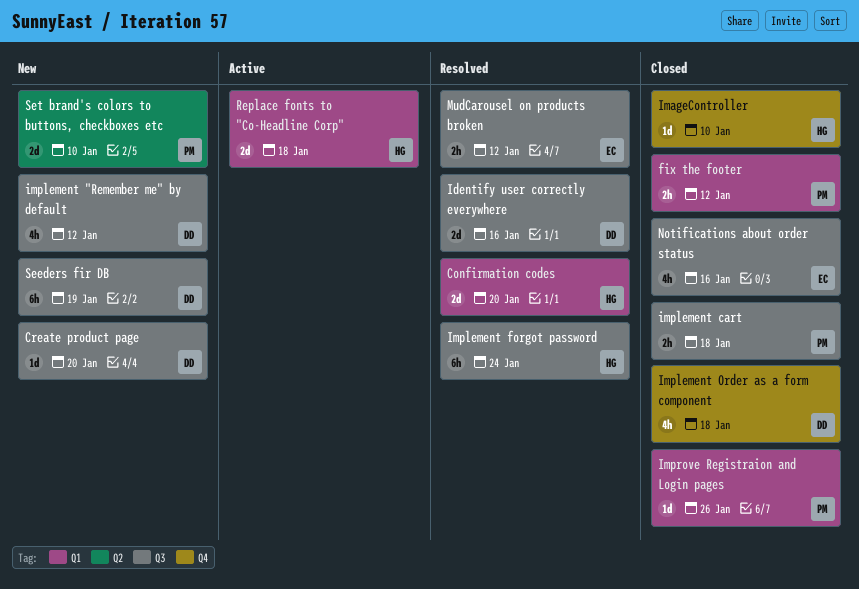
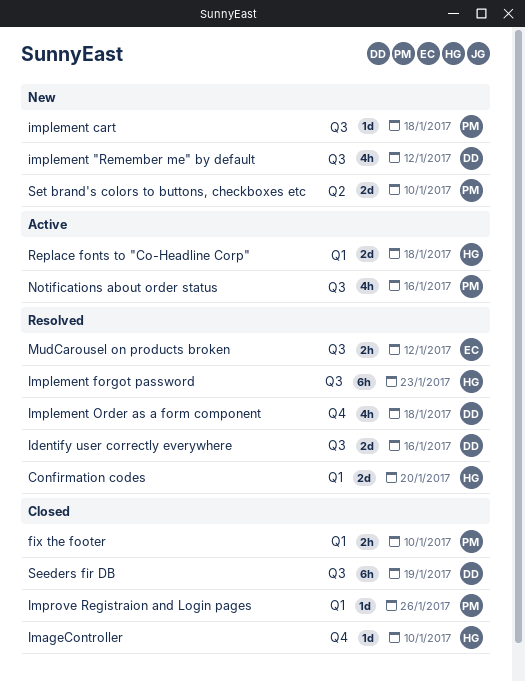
Create product page: present -> none
fix the footer, due: Jan 12 -> Jan 10
implement cart, status: Closed -> New
implement cart, estimate: 2h -> 1d
Implement forgot password, due: Jan 24 -> Jan 23
Implement Order as a form component, status: Closed -> Resolved
Notifications about order status, status: Closed -> Active
Notifications about order status, owner: EC -> PM
Seeders fir DB, status: New -> Closed

